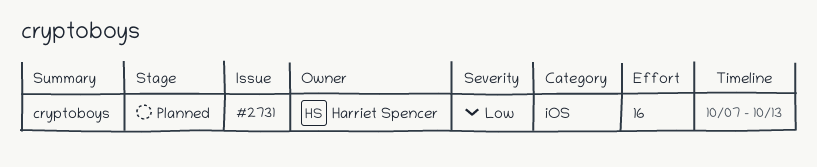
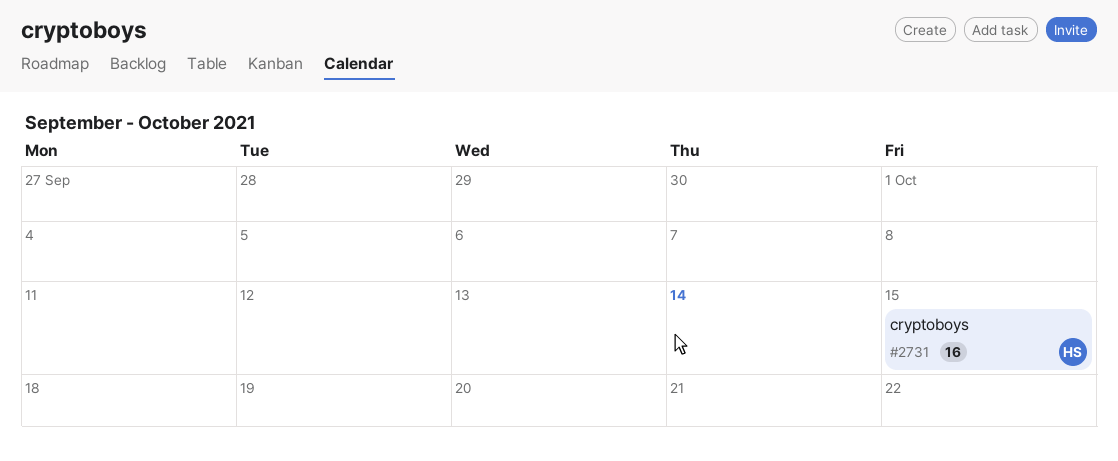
#2731, due: Oct 13 -> Oct 15

